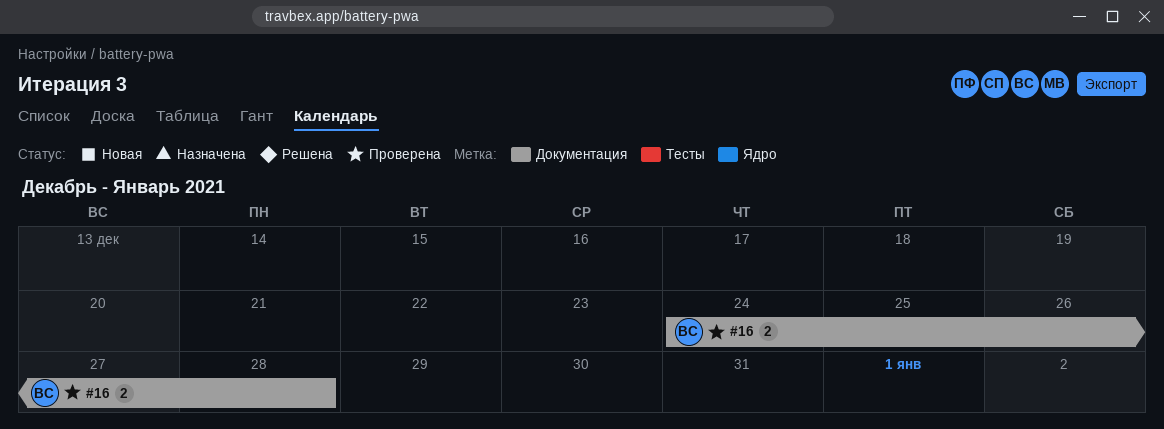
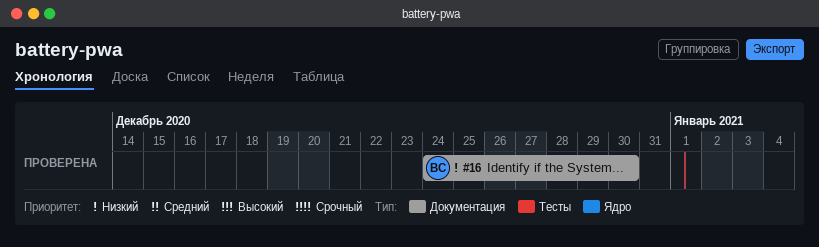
#16, due: Dec 28 -> Dec 30

